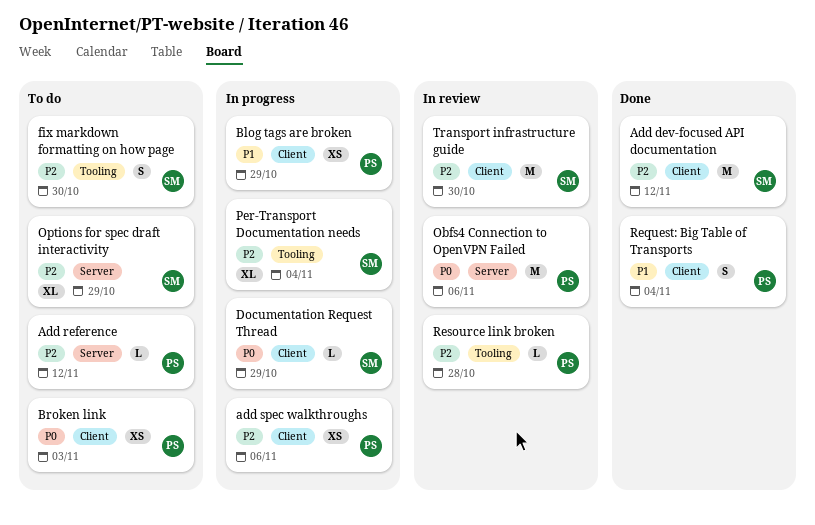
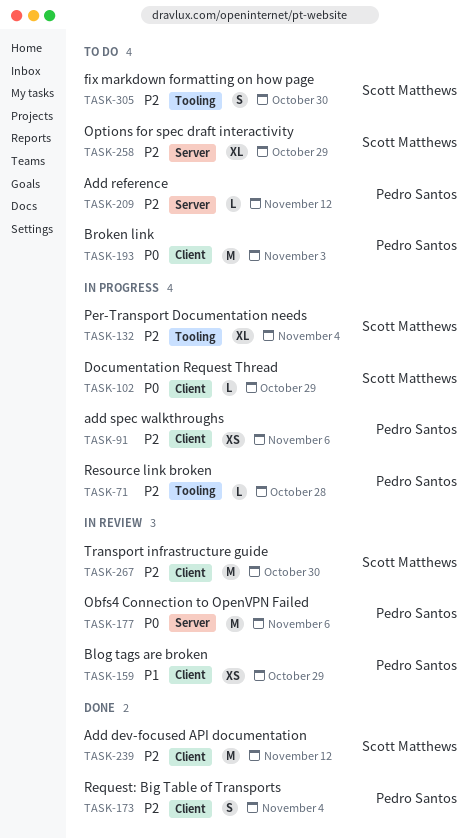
Blog tags are broken, status: In progress -> In review
Broken link, estimate: XS -> M
Request: Big Table of Transports, priority: P1 -> P2
Resource link broken, status: In review -> In progress

